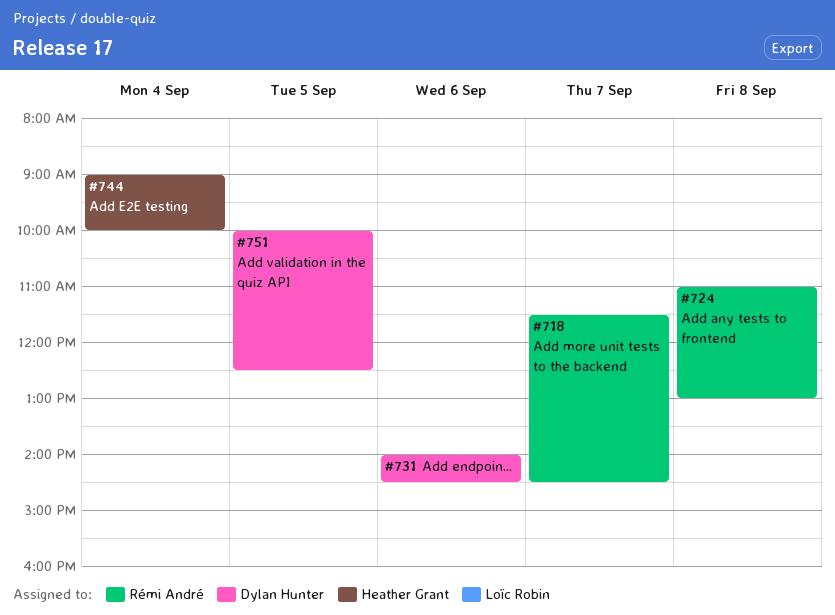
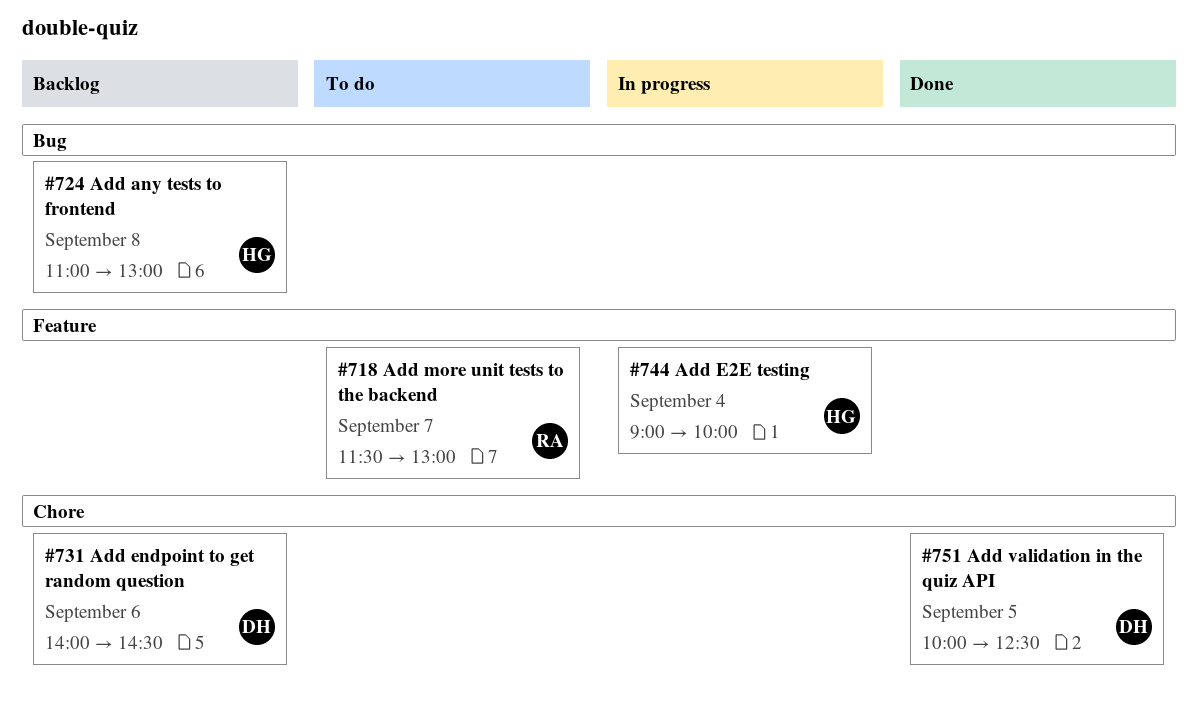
#718, ends: 14:30 -> 13:00
#724, owner: Rémi André -> Heather Grant

